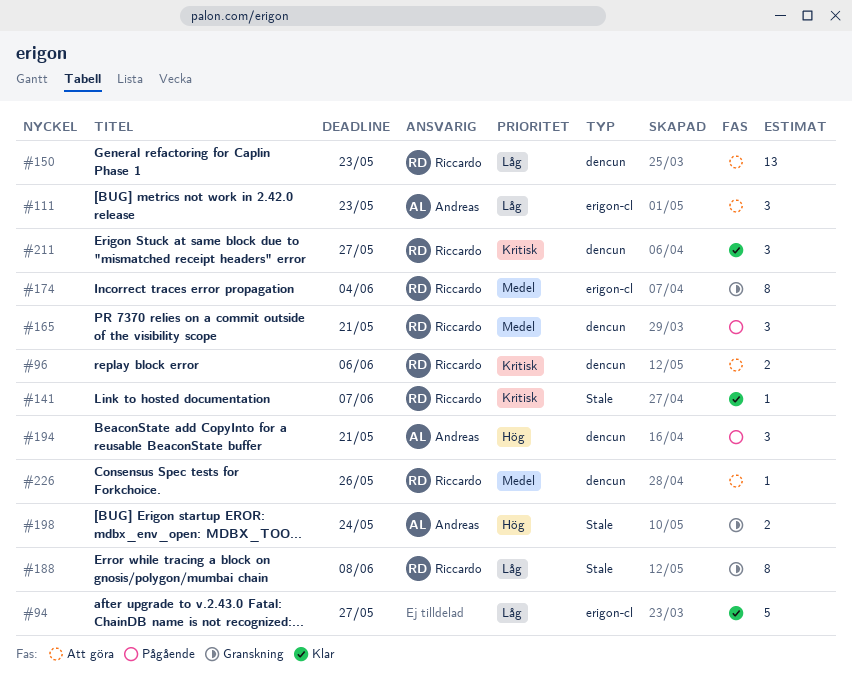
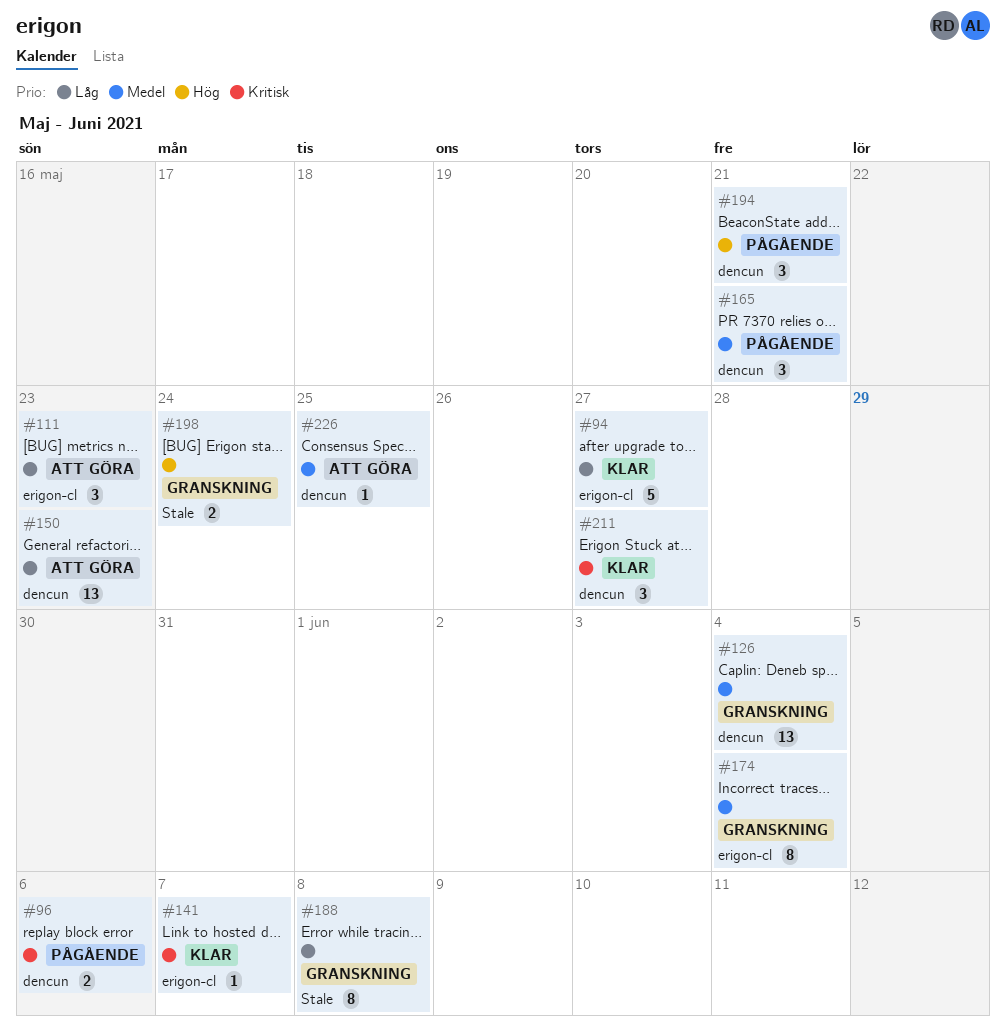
#96, status: Att göra -> Pågående
#126: none -> present
#141, label: Stale -> erigon-cl
#226, due: May 26 -> May 25

